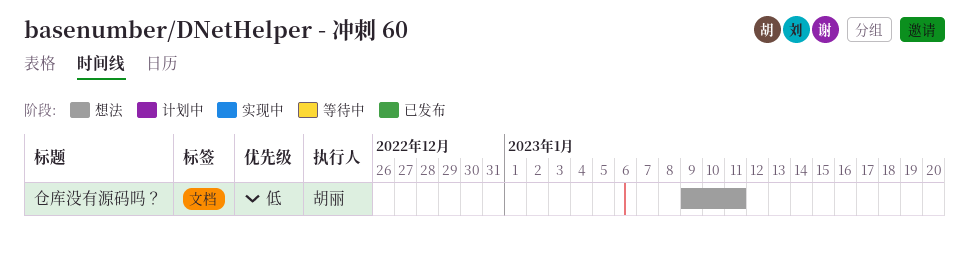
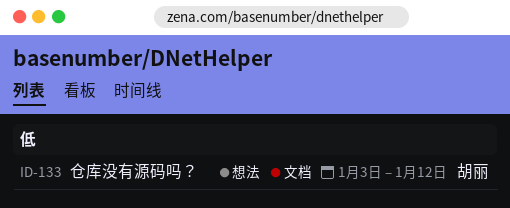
仓库没有源码吗？, start: Jan 9 -> Jan 3
仓库没有源码吗？, due: Jan 11 -> Jan 12

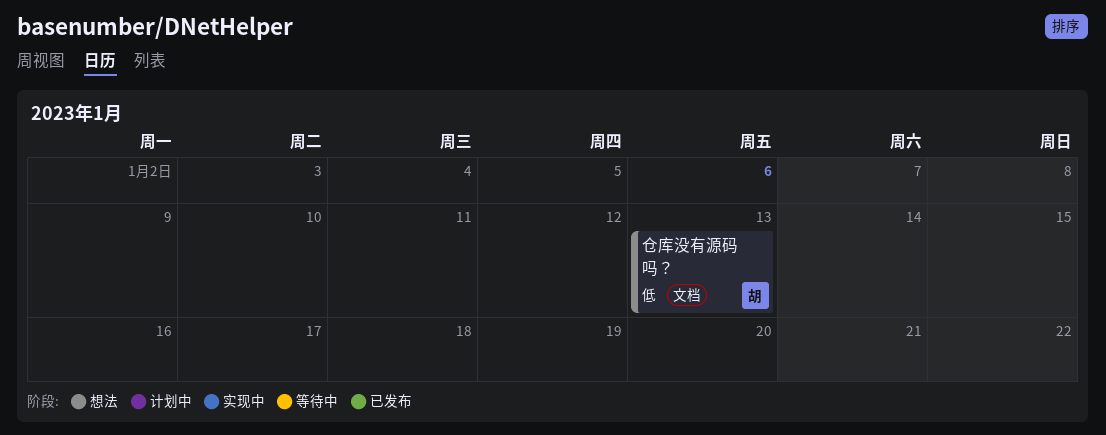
仓库没有源码吗？, due: Jan 12 -> Jan 13

